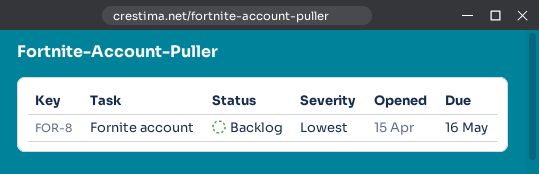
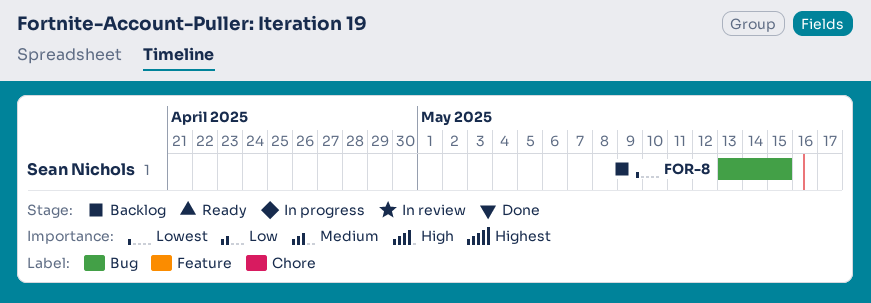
FOR-8, due: May 16 -> May 15

